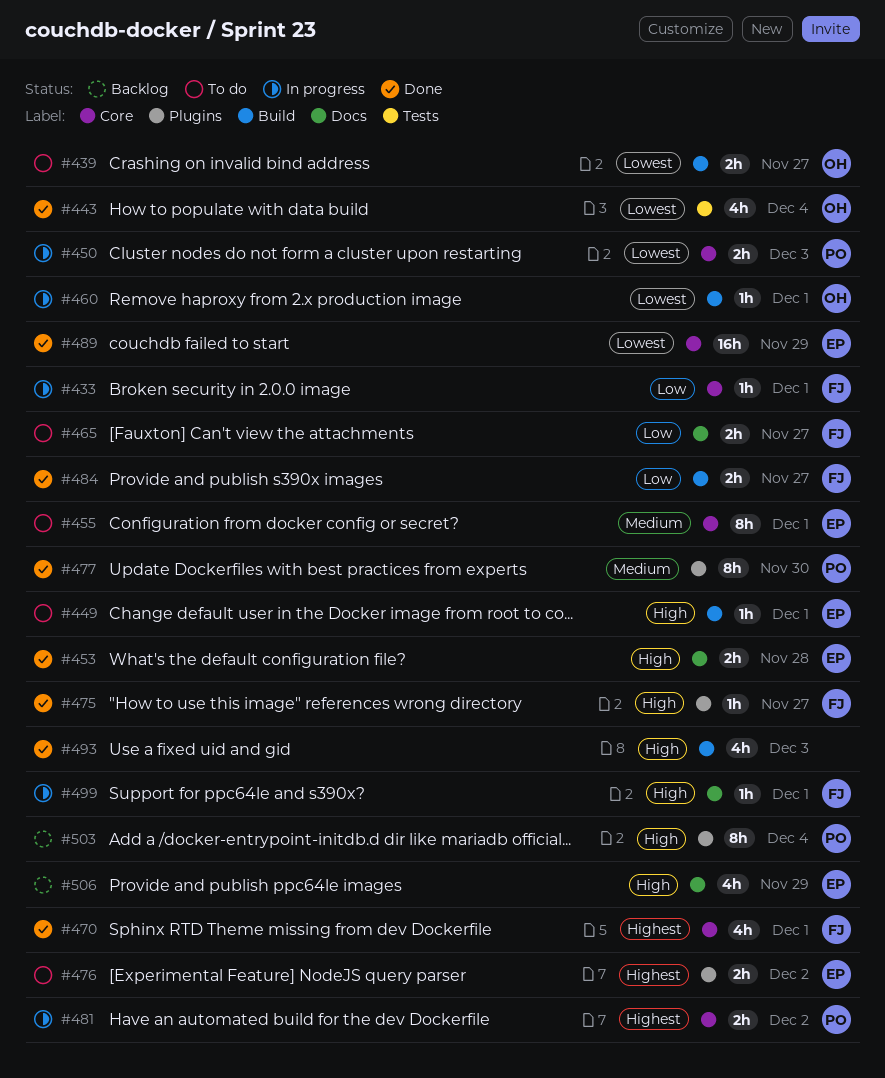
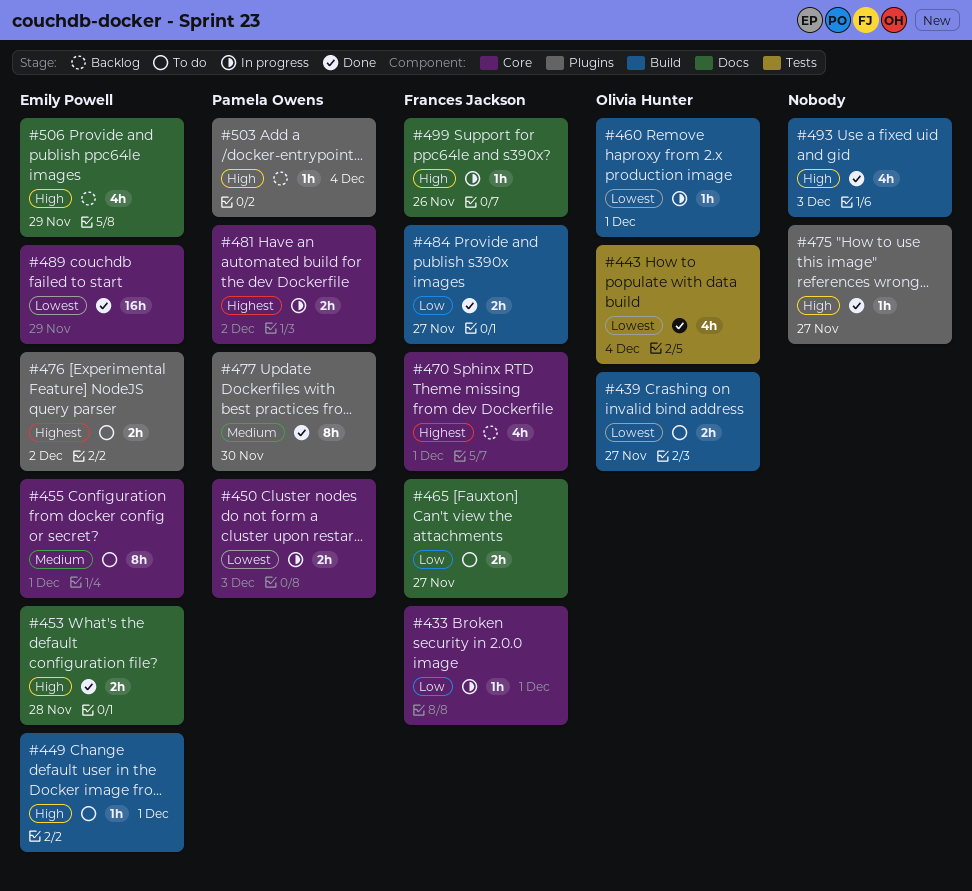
#470, status: Done -> Backlog
#475, owner: Frances Jackson -> none
#499, due: Dec 1 -> Nov 26
#503, estimate: 8h -> 1h

